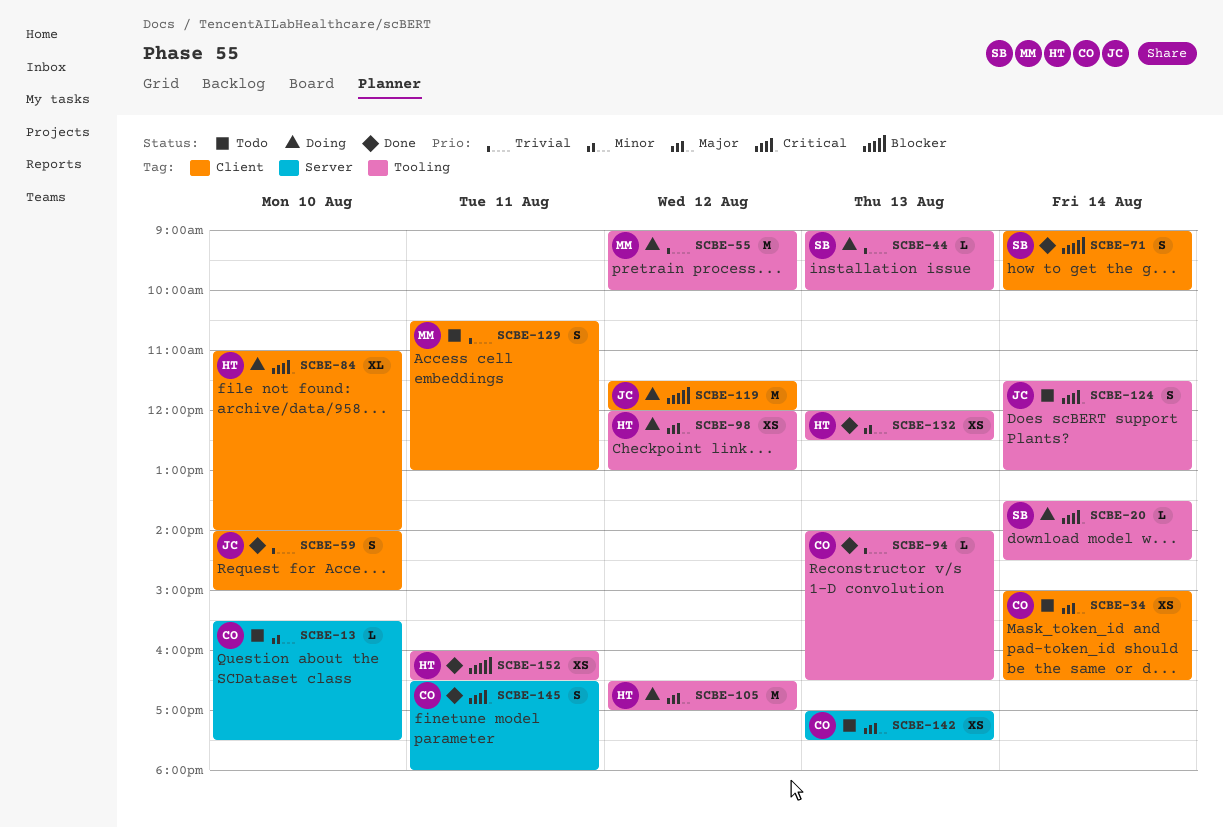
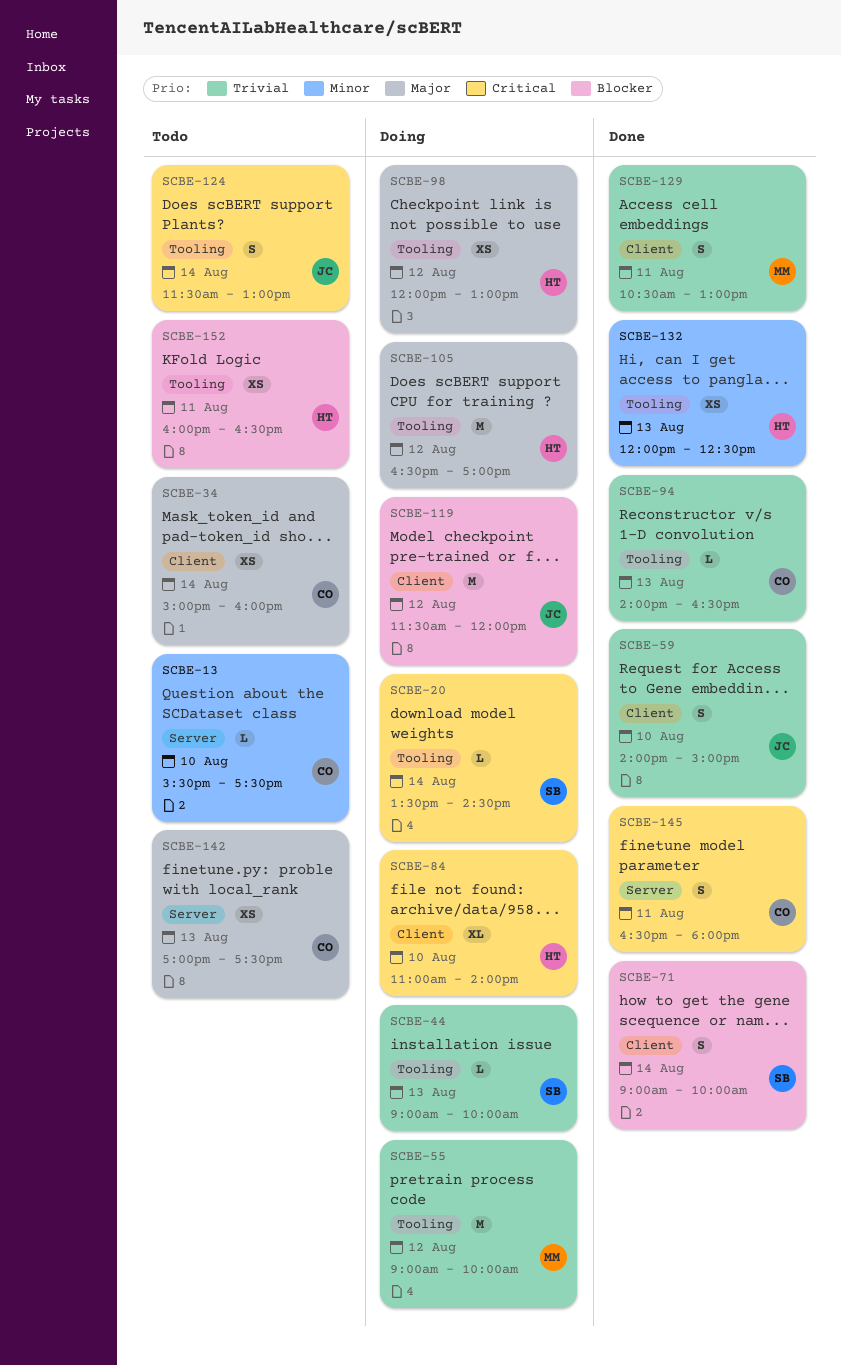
SCBE-34, ends: 16:30 -> 16:00
SCBE-129, status: Todo -> Done
SCBE-152, status: Done -> Todo

